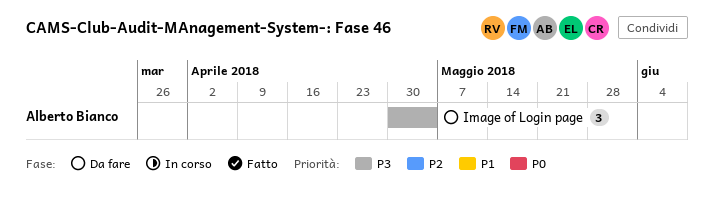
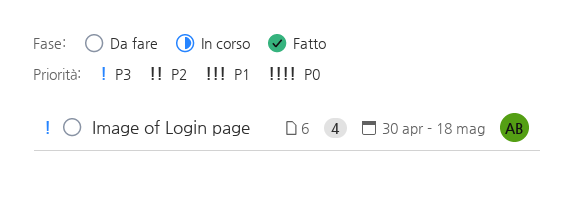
Image of Login page, estimate: 3 -> 4
Image of Login page, due: May 4 -> May 18

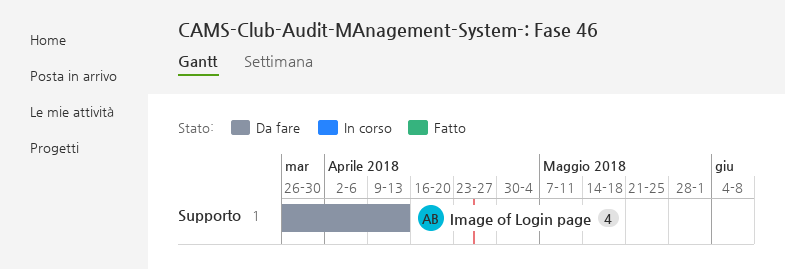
Image of Login page, start: Apr 30 -> Mar 26
Image of Login page, due: May 18 -> Apr 13

